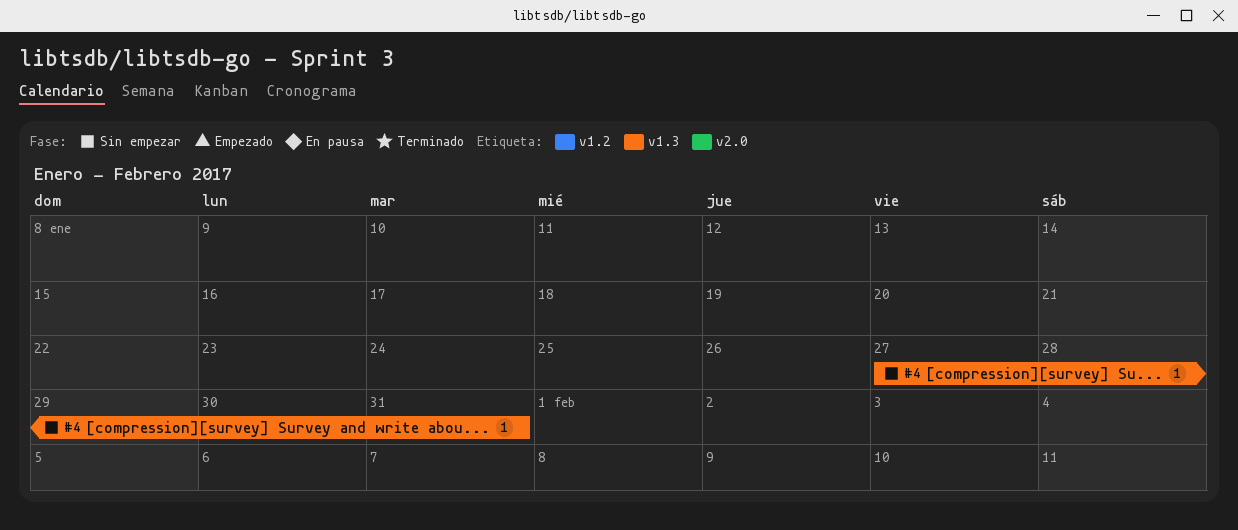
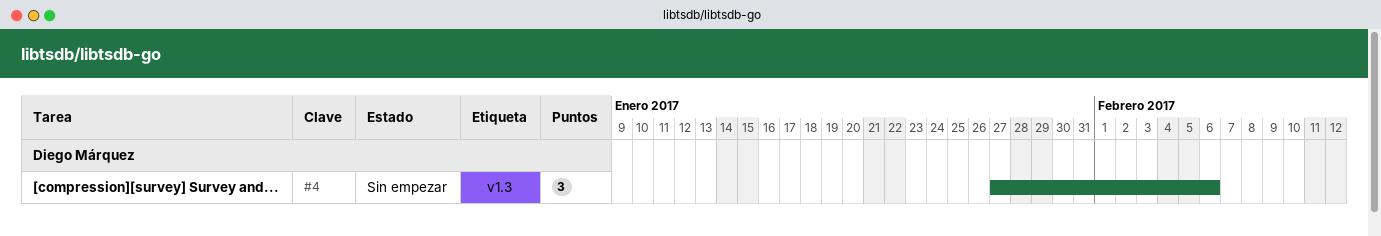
#4, estimate: 1 -> 3
#4, due: Jan 31 -> Feb 6

